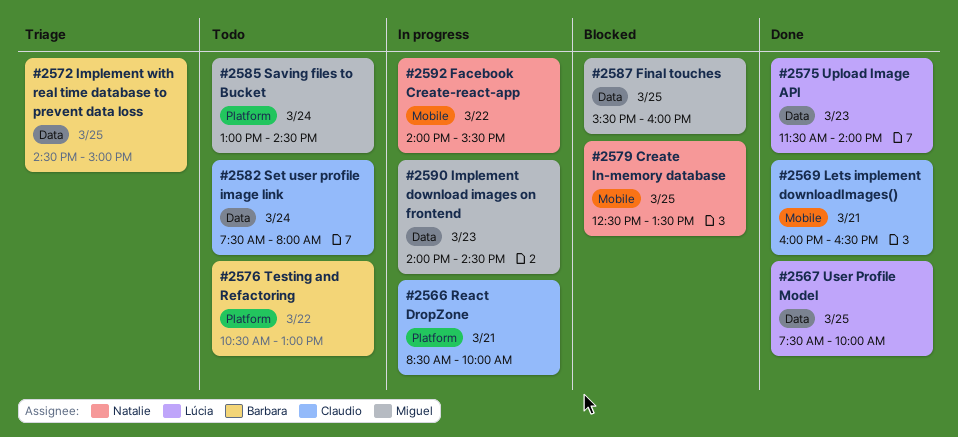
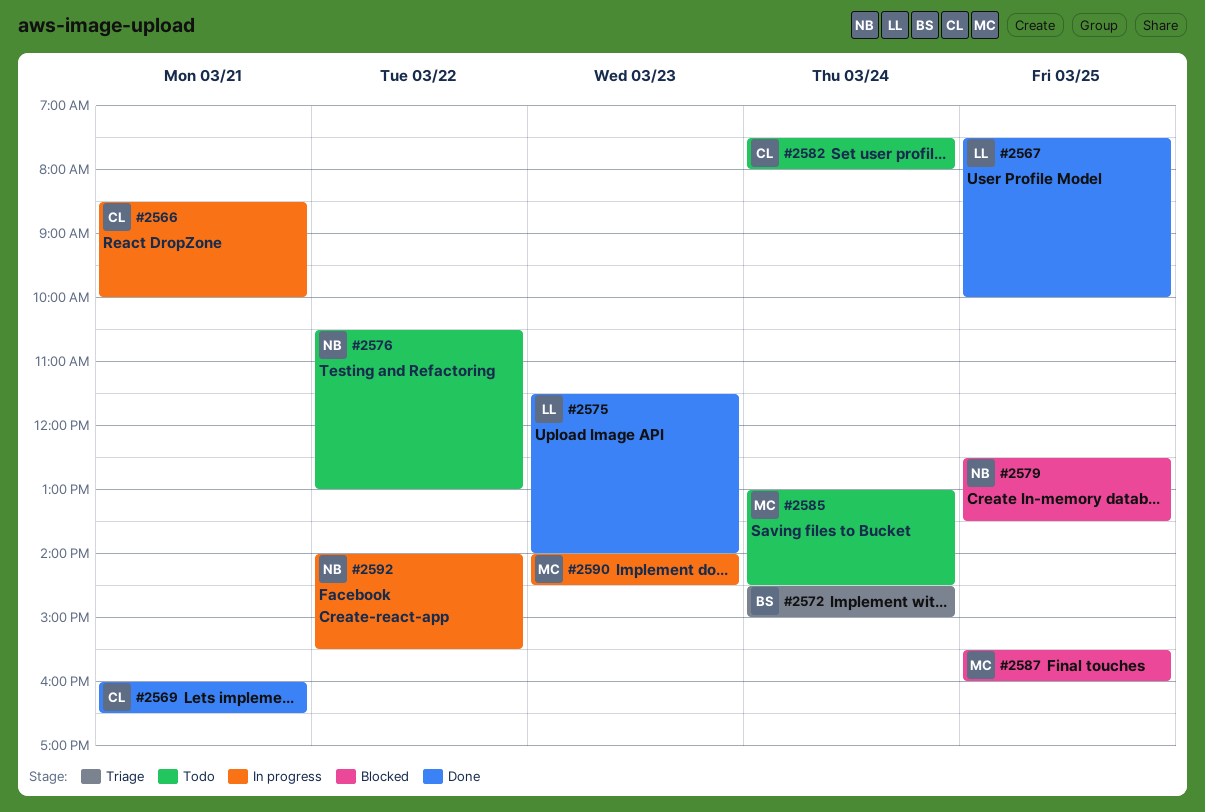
#2572, day: Mar 25 -> Mar 24
#2576, owner: Barbara -> Natalie

